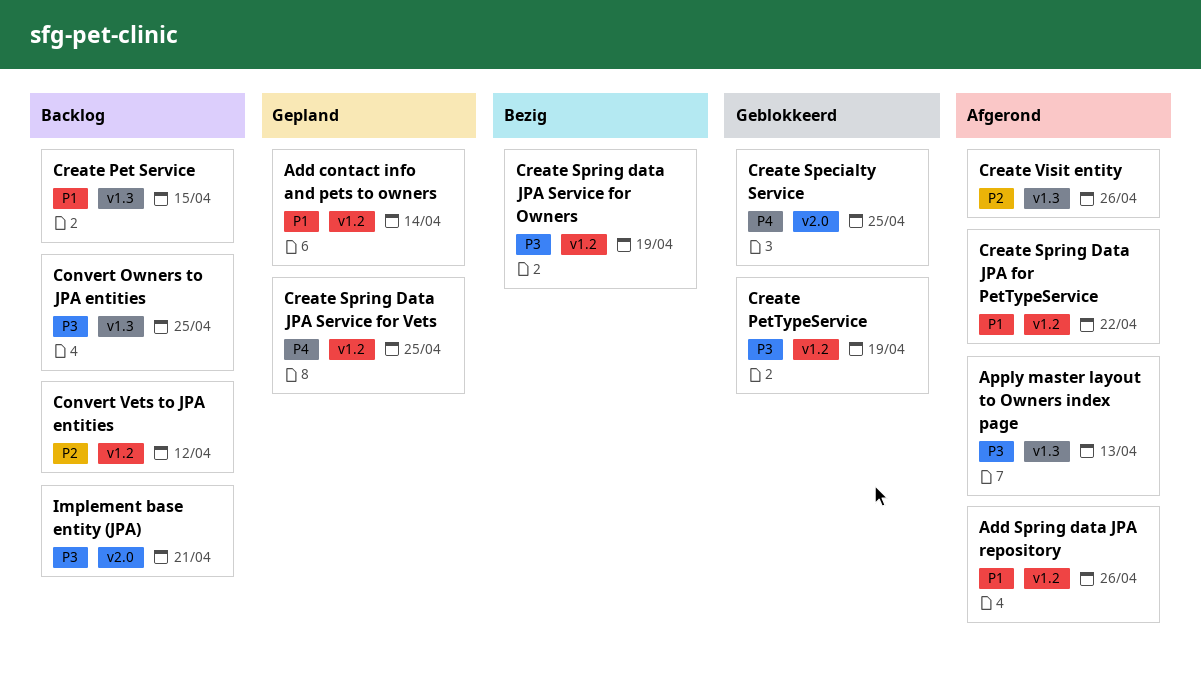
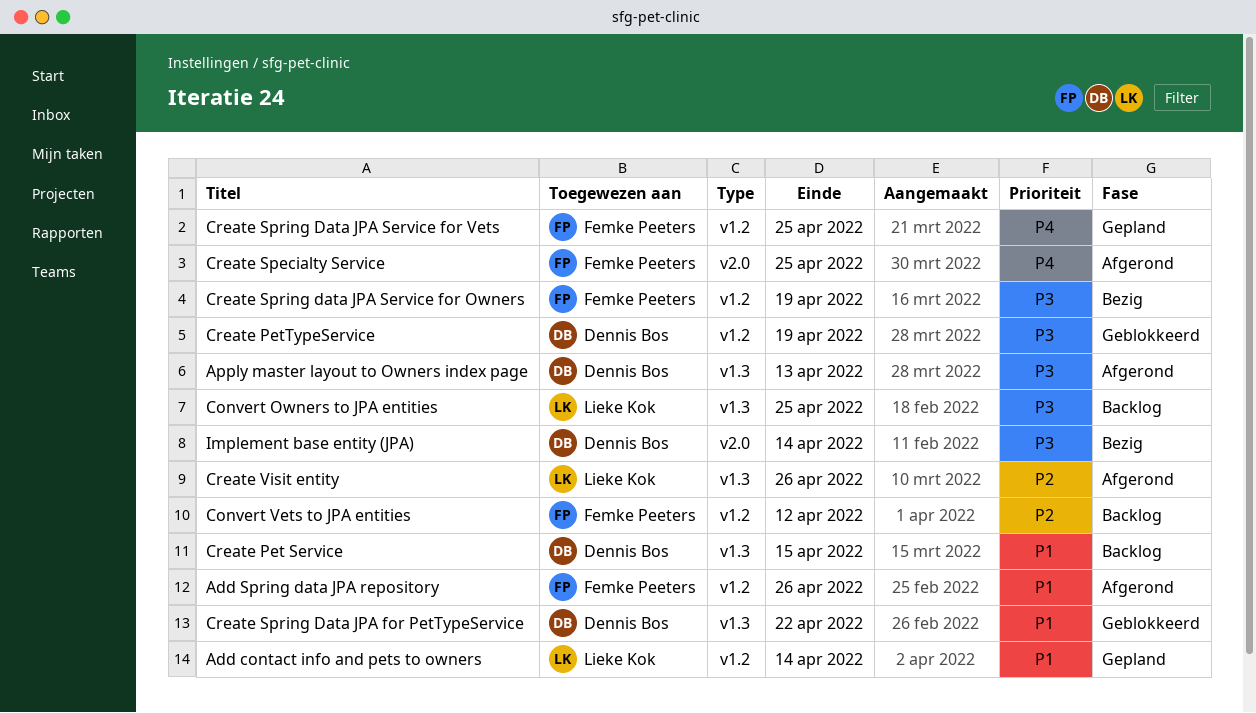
Create Specialty Service, status: Geblokkeerd -> Afgerond
Create Spring Data JPA for PetTypeService, status: Afgerond -> Geblokkeerd
Create Spring Data JPA for PetTypeService, label: v1.2 -> v1.3
Implement base entity (JPA), status: Backlog -> Bezig
Implement base entity (JPA), due: Apr 21 -> Apr 14

